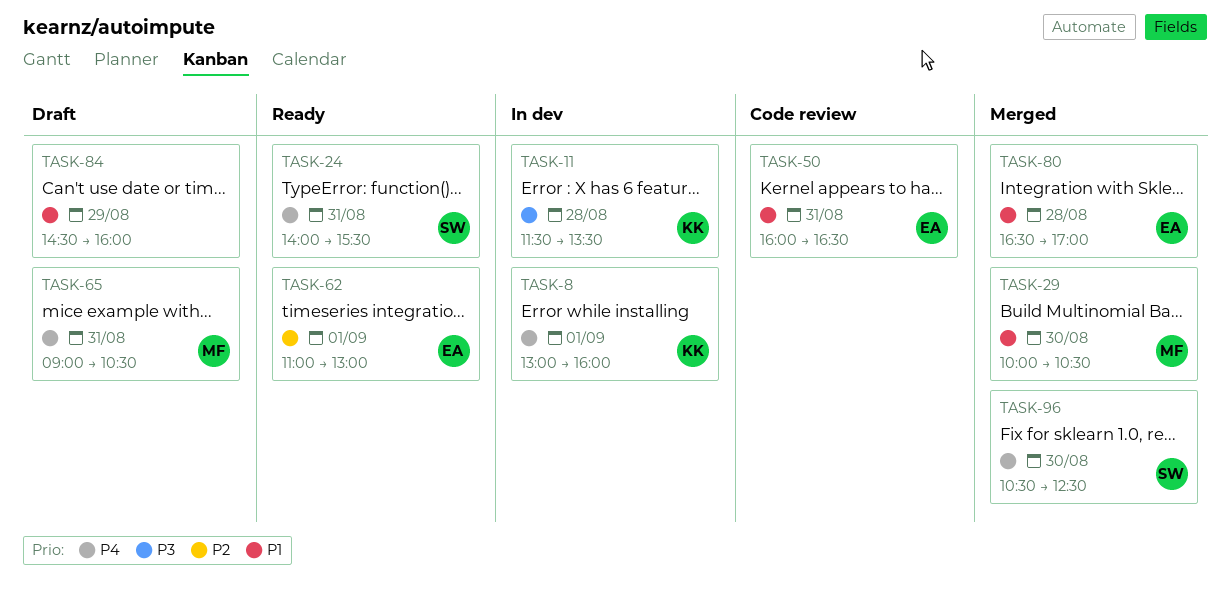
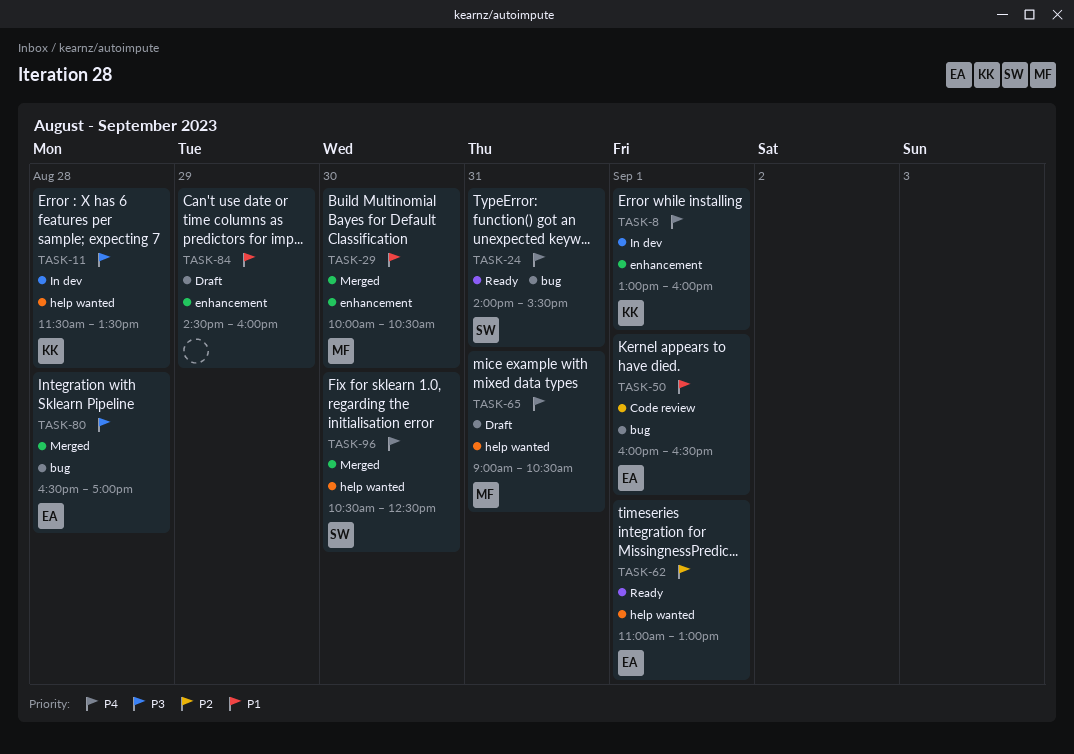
TASK-50, day: Aug 31 -> Sep 1
TASK-80, priority: P1 -> P3

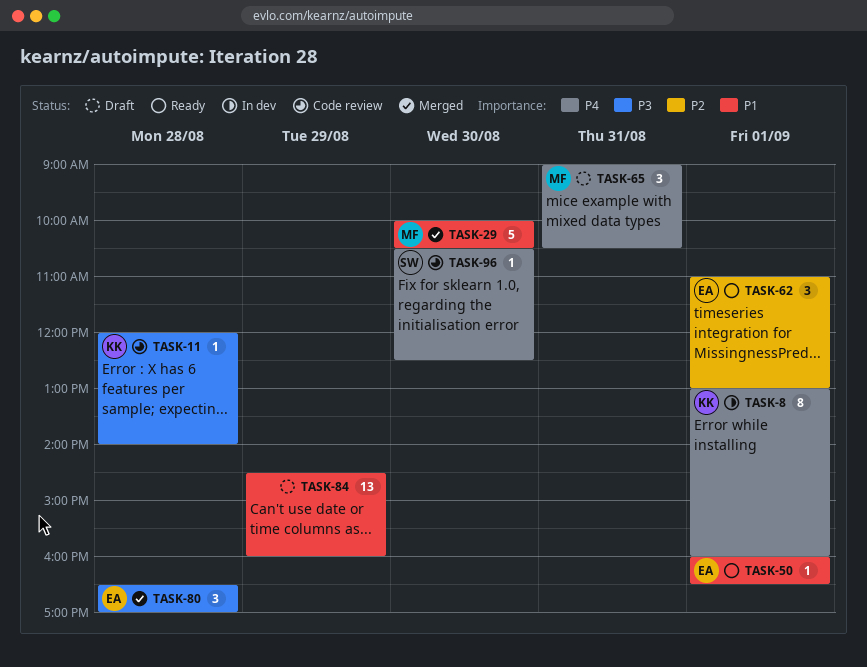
TASK-11, status: In dev -> Code review
TASK-11, begins: 11:30 -> 12:00
TASK-11, ends: 13:30 -> 14:00
TASK-24: present -> none
TASK-50, status: Code review -> Ready
TASK-96, status: Merged -> Code review

